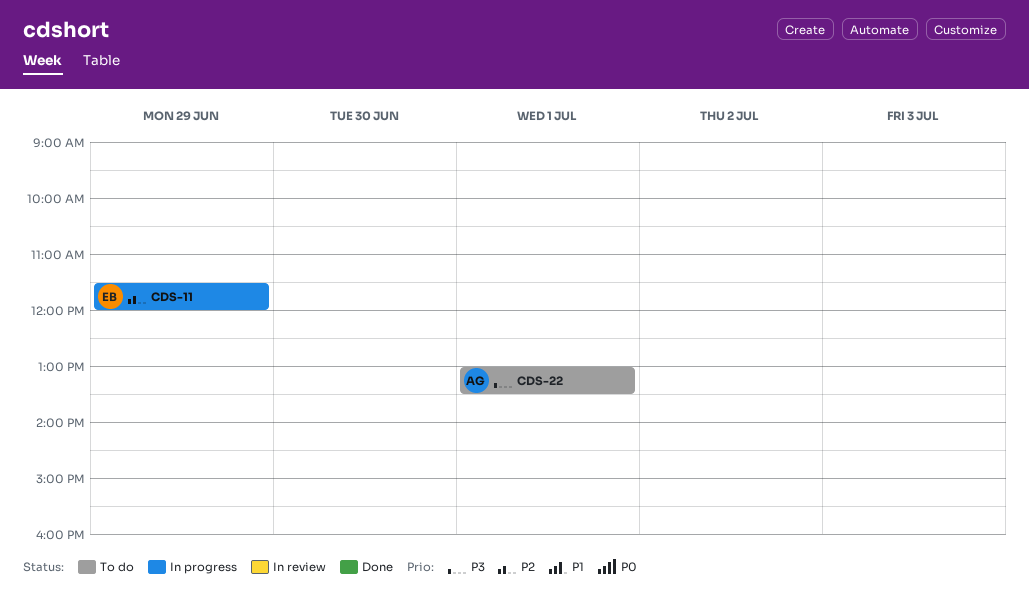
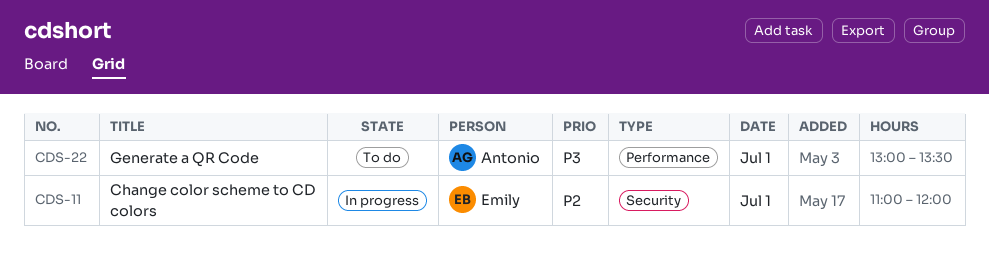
CDS-11, day: Jun 29 -> Jul 1
CDS-11, begins: 11:30 -> 11:00

